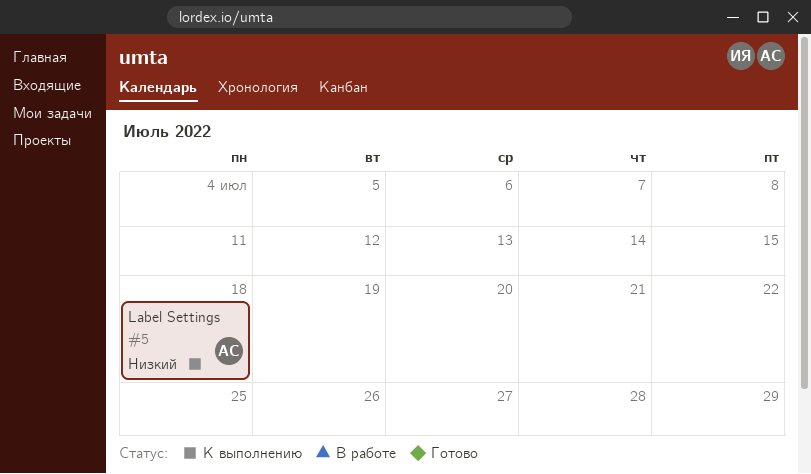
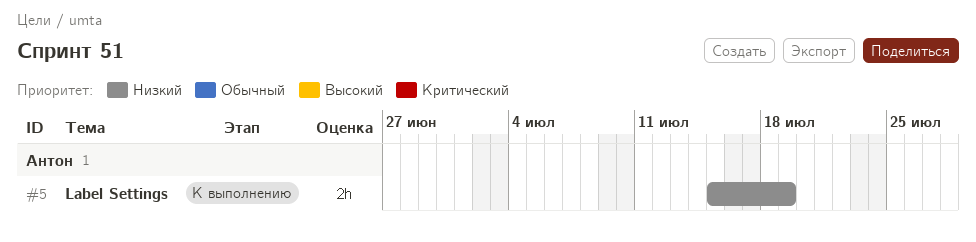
#5, due: Jul 18 -> Jul 19

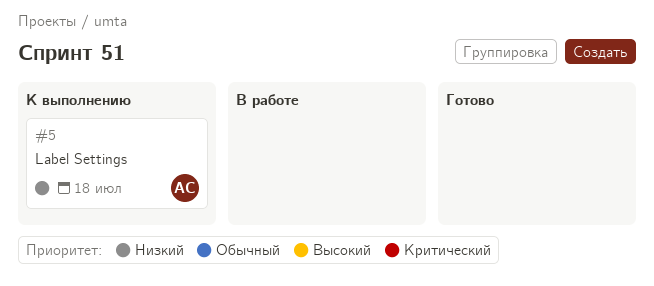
#5, due: Jul 19 -> Jul 18

